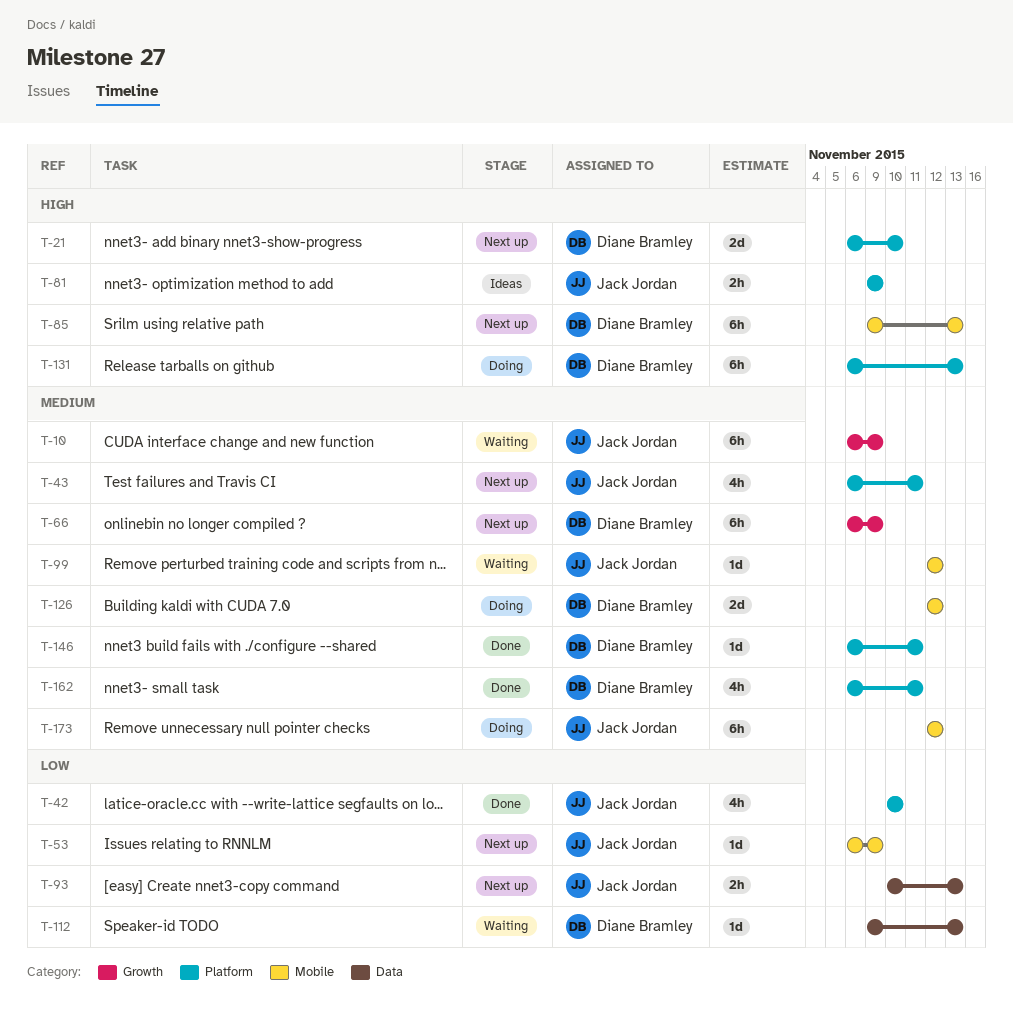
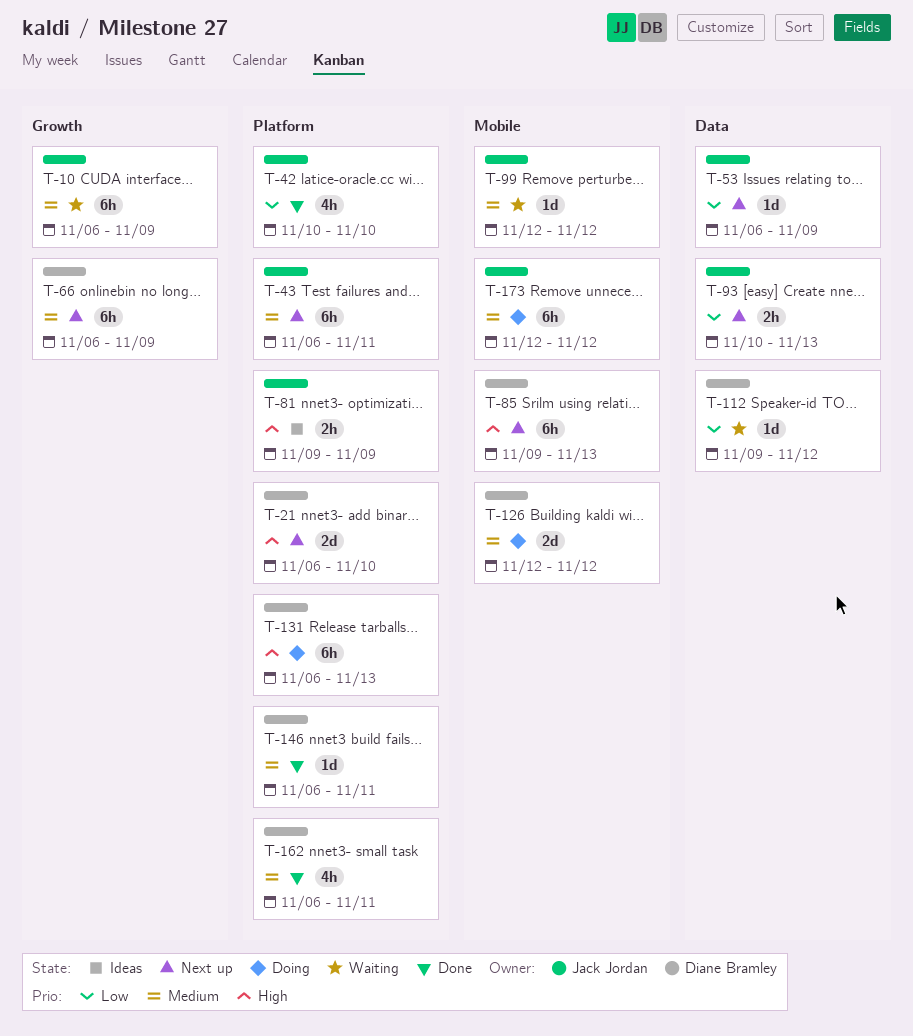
T-43, estimate: 4h -> 6h
T-53, label: Mobile -> Data
T-112, due: Nov 13 -> Nov 12

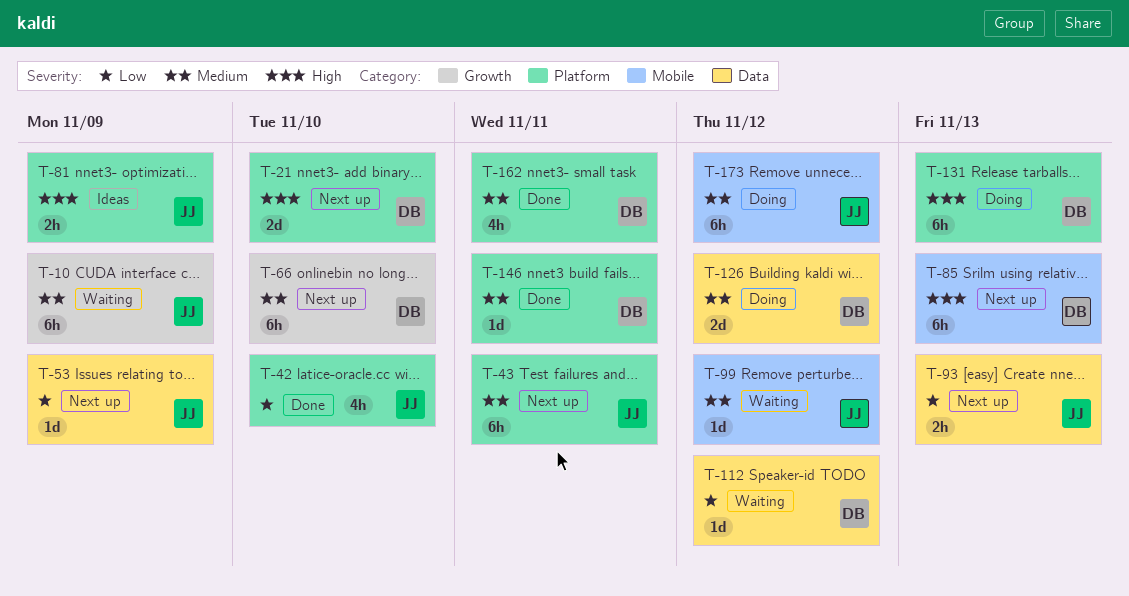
T-66, due: Nov 9 -> Nov 10
T-126, label: Mobile -> Data

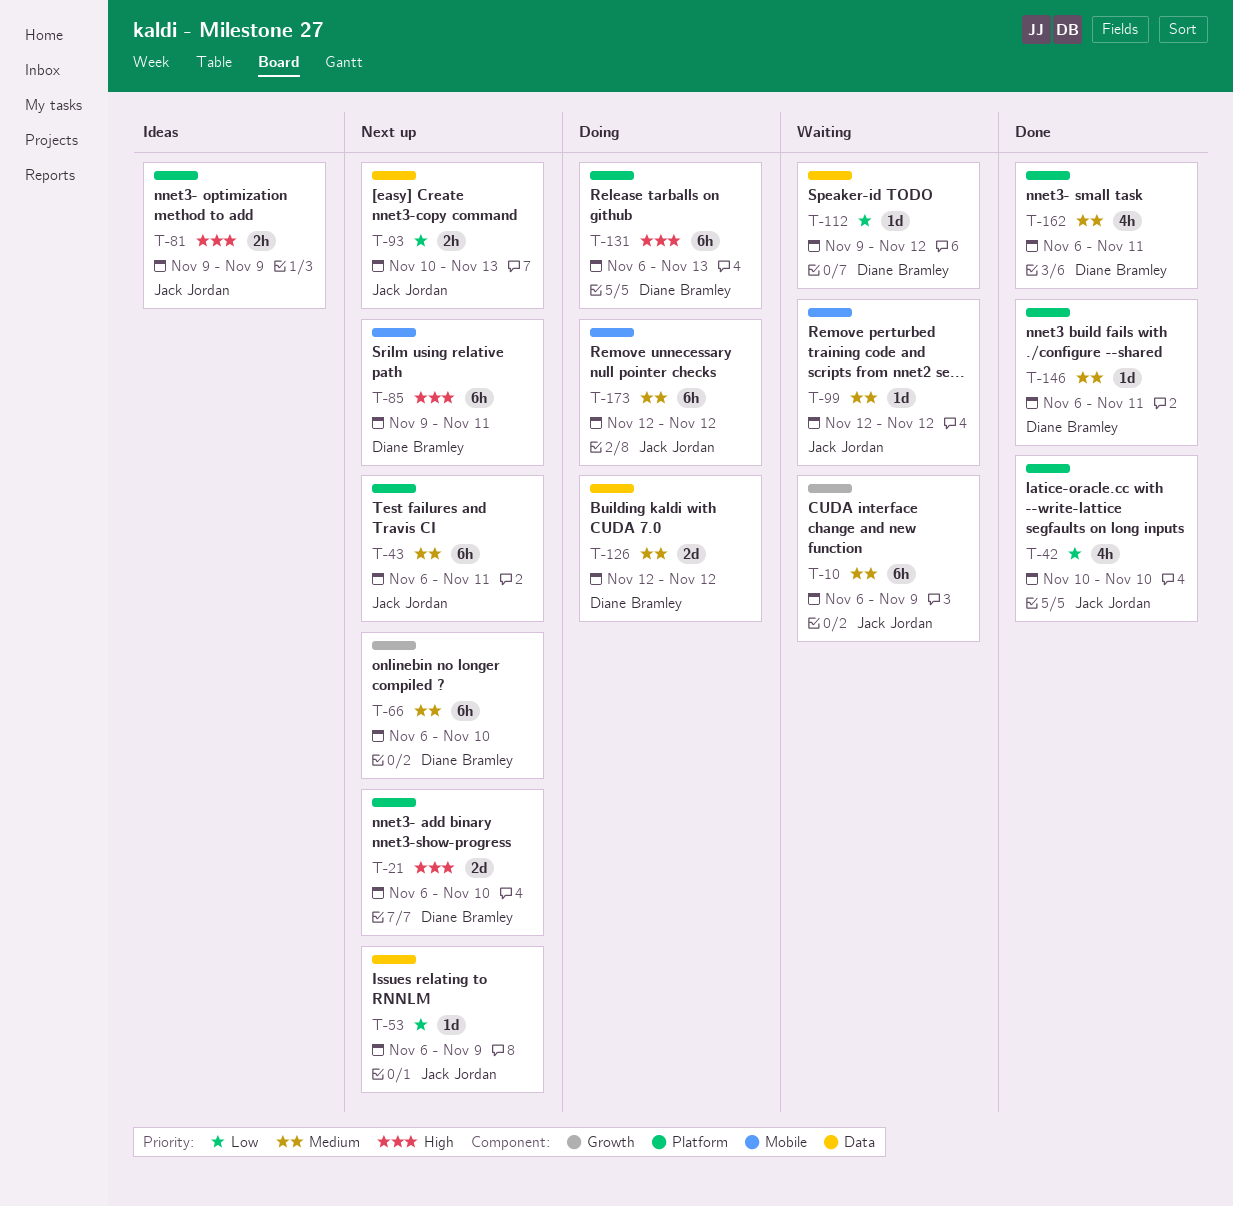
T-85, due: Nov 13 -> Nov 11

